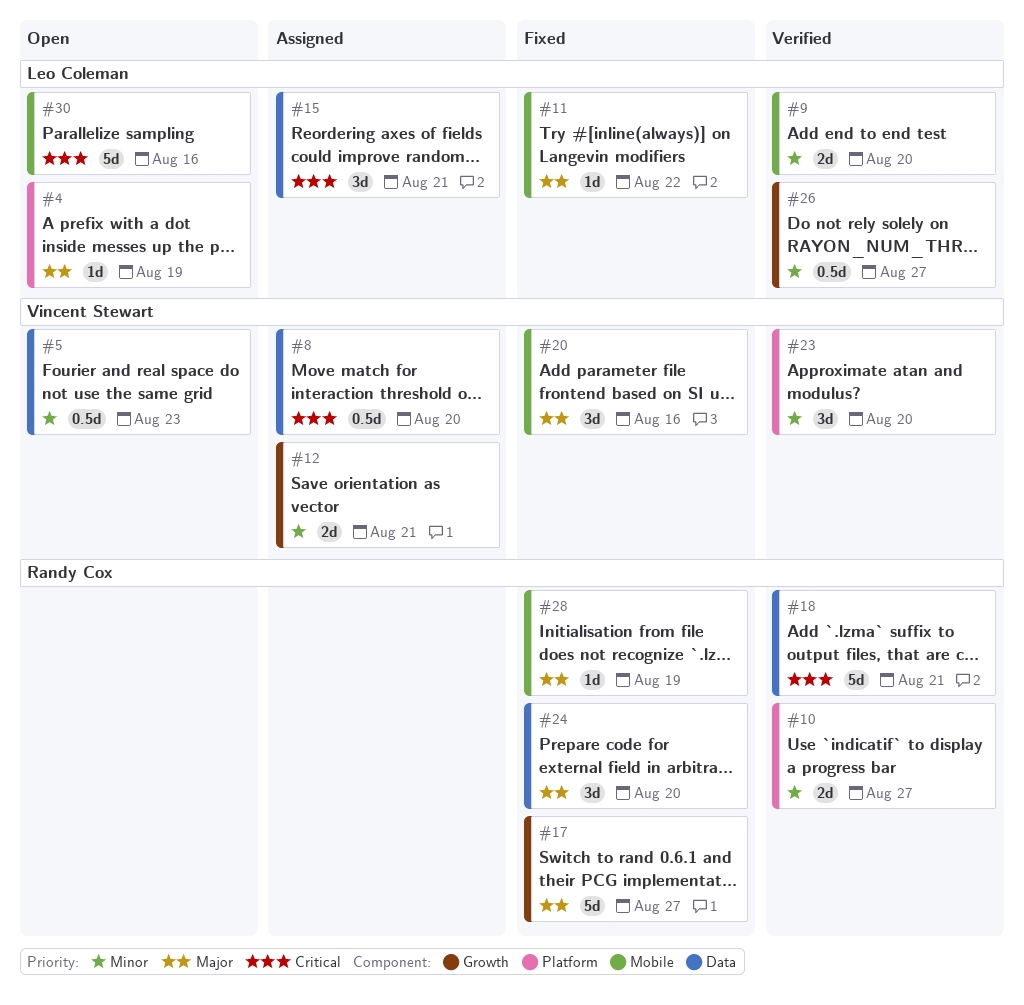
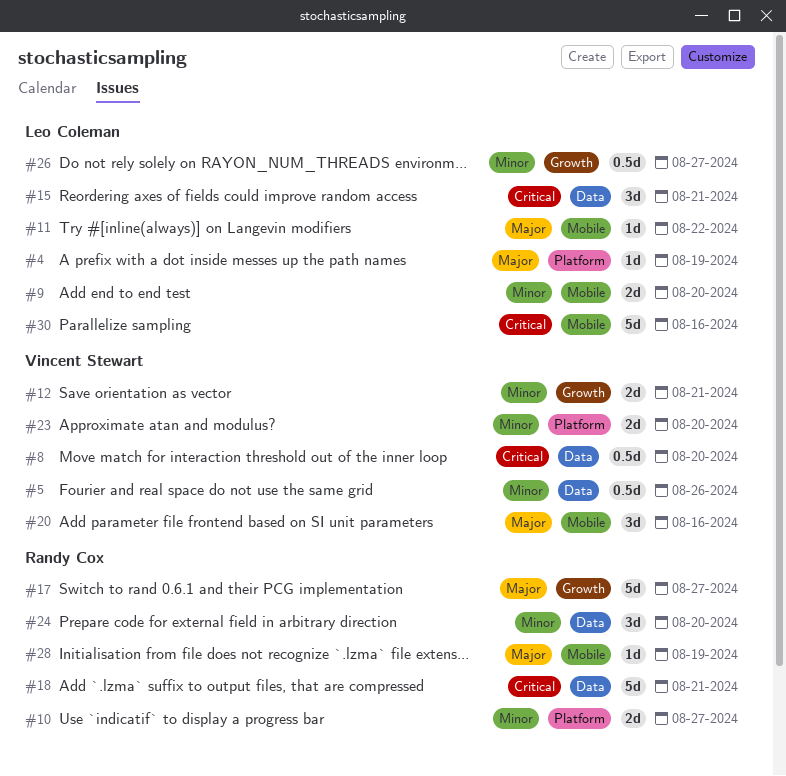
#5, due: Aug 23 -> Aug 26
#23, estimate: 3d -> 2d
#24, priority: Major -> Minor

